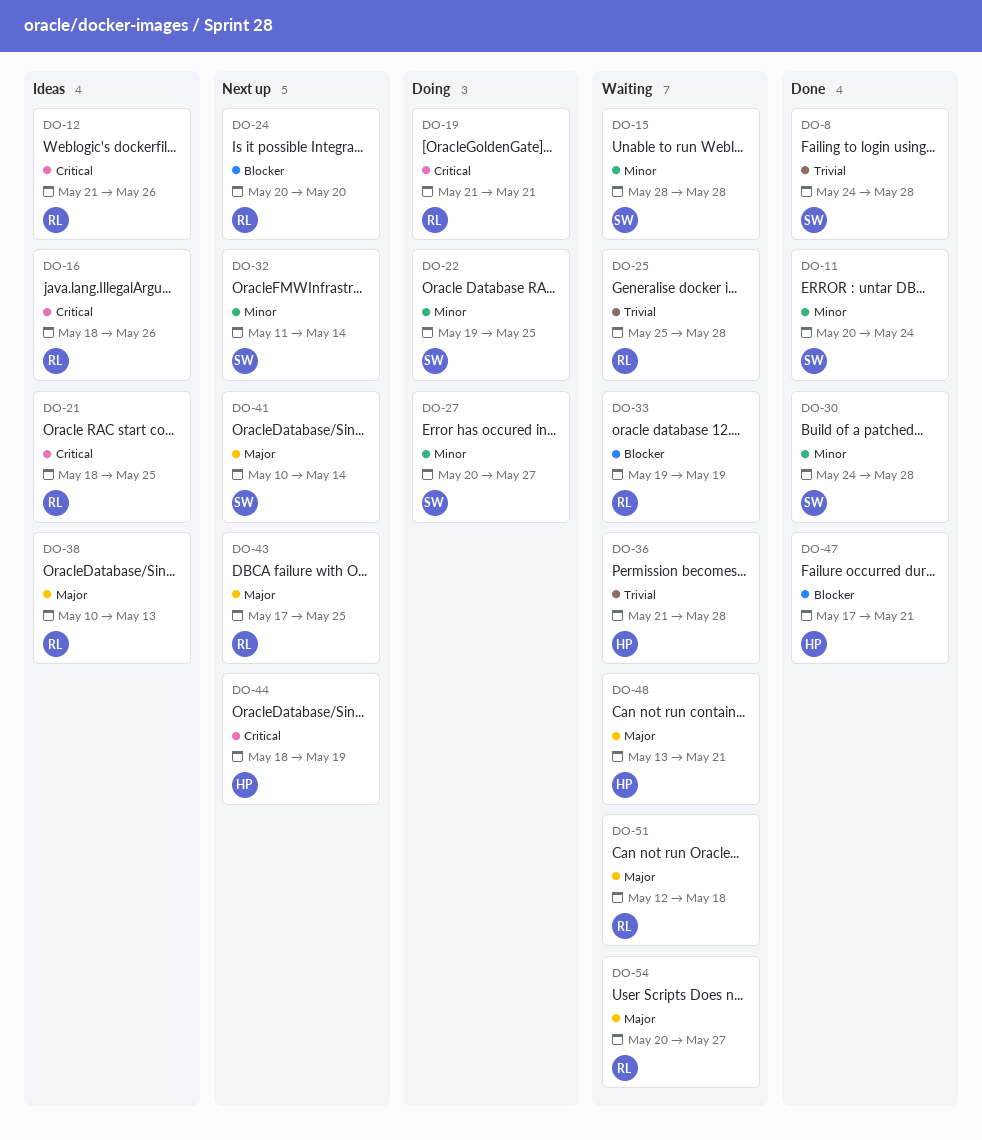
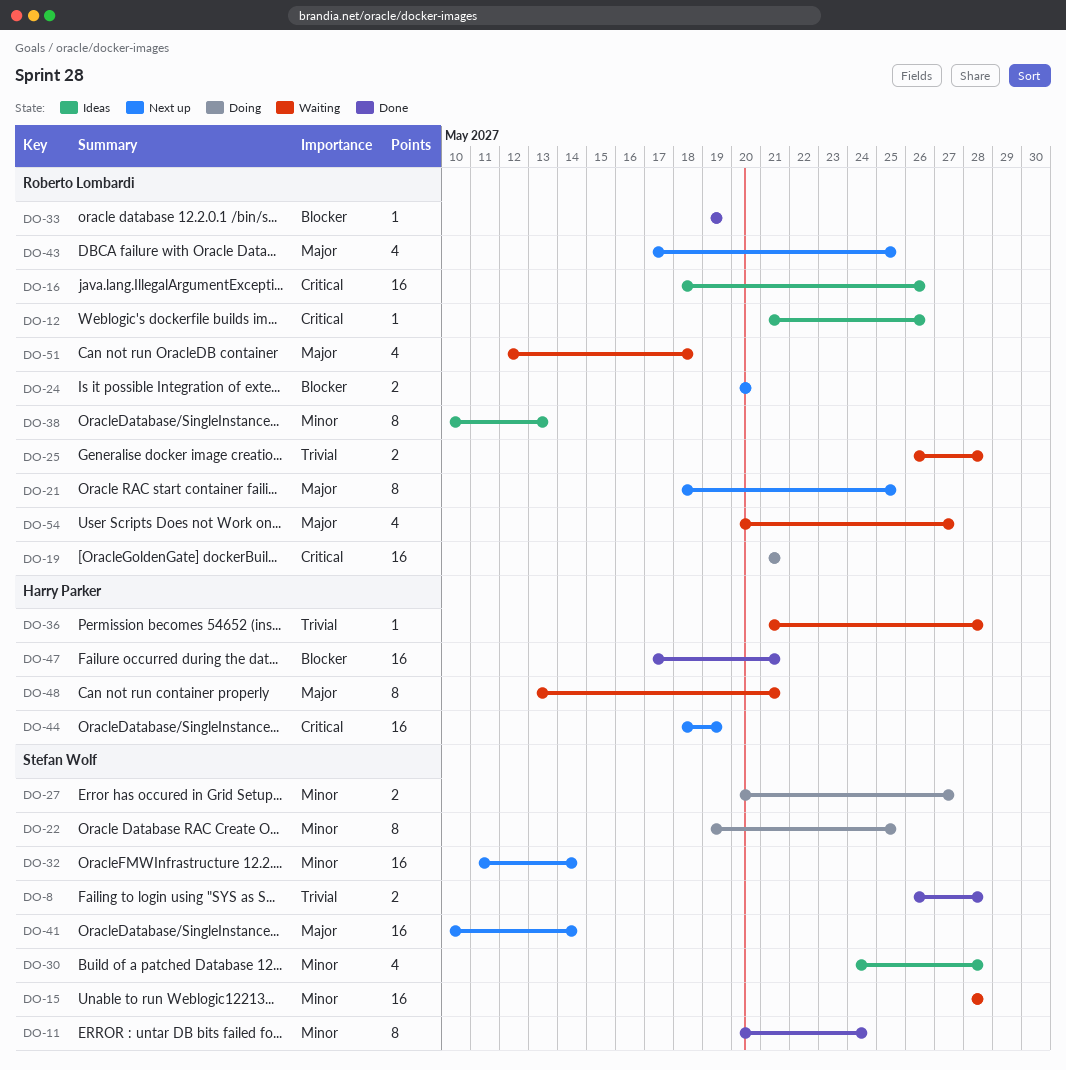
DO-8, start: May 24 -> May 26
DO-21, status: Ideas -> Next up
DO-21, priority: Critical -> Major
DO-25, start: May 25 -> May 26
DO-30, status: Done -> Ideas
DO-33, status: Waiting -> Done
DO-38, priority: Major -> Minor

